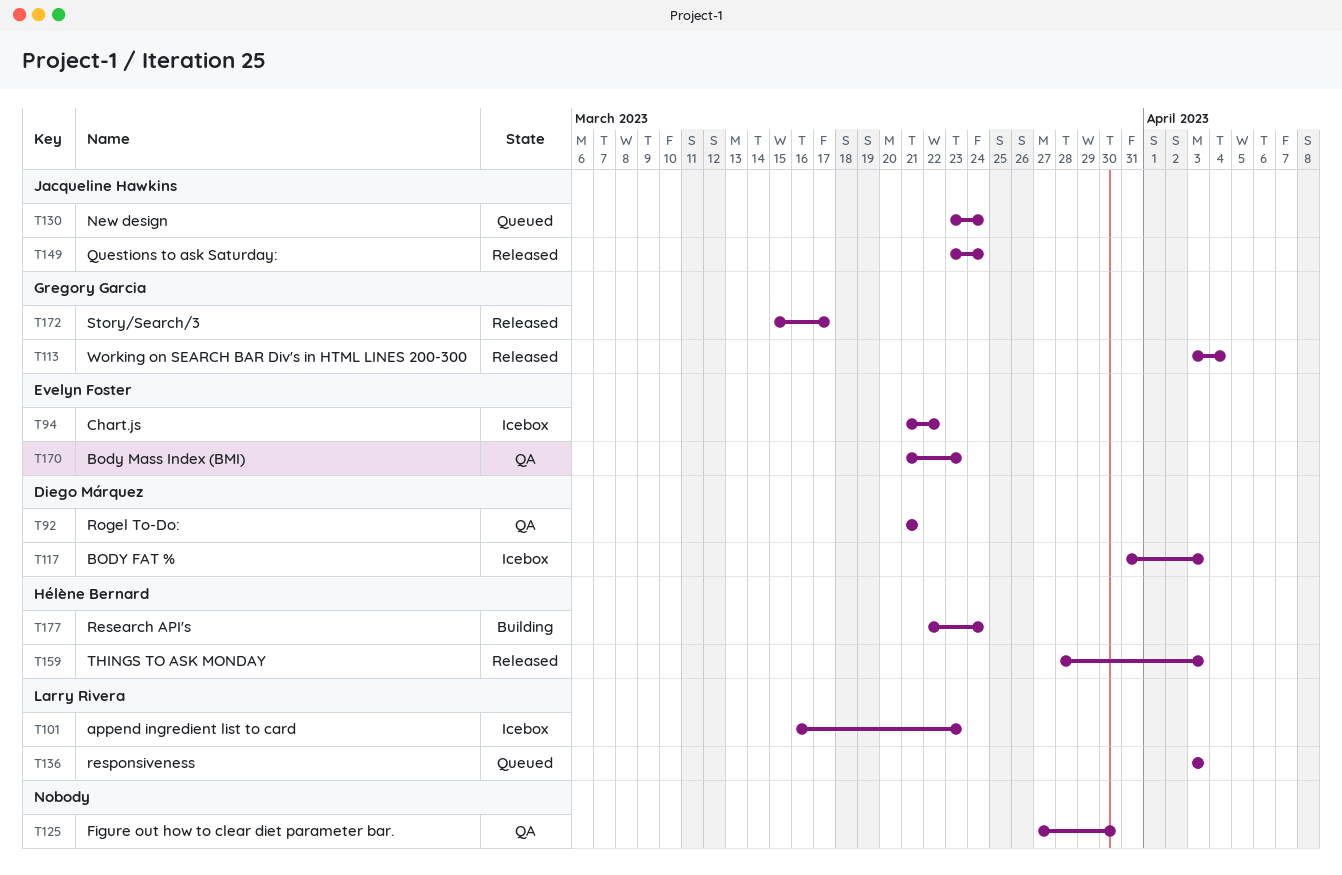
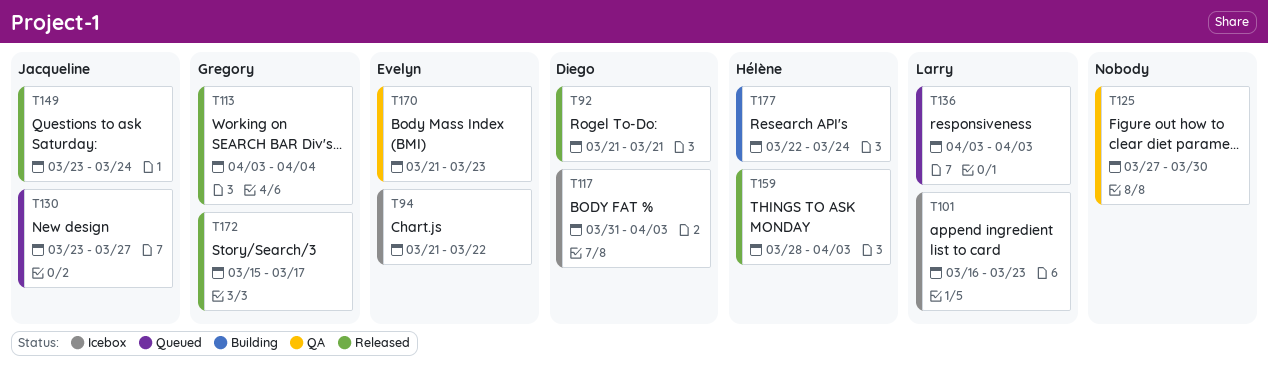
T92, status: QA -> Released
T130, due: Mar 24 -> Mar 27

